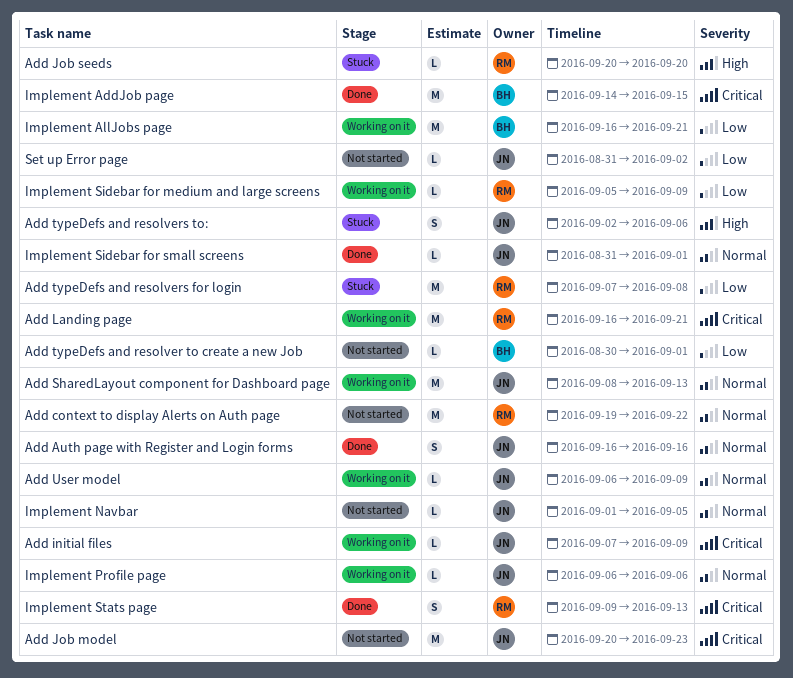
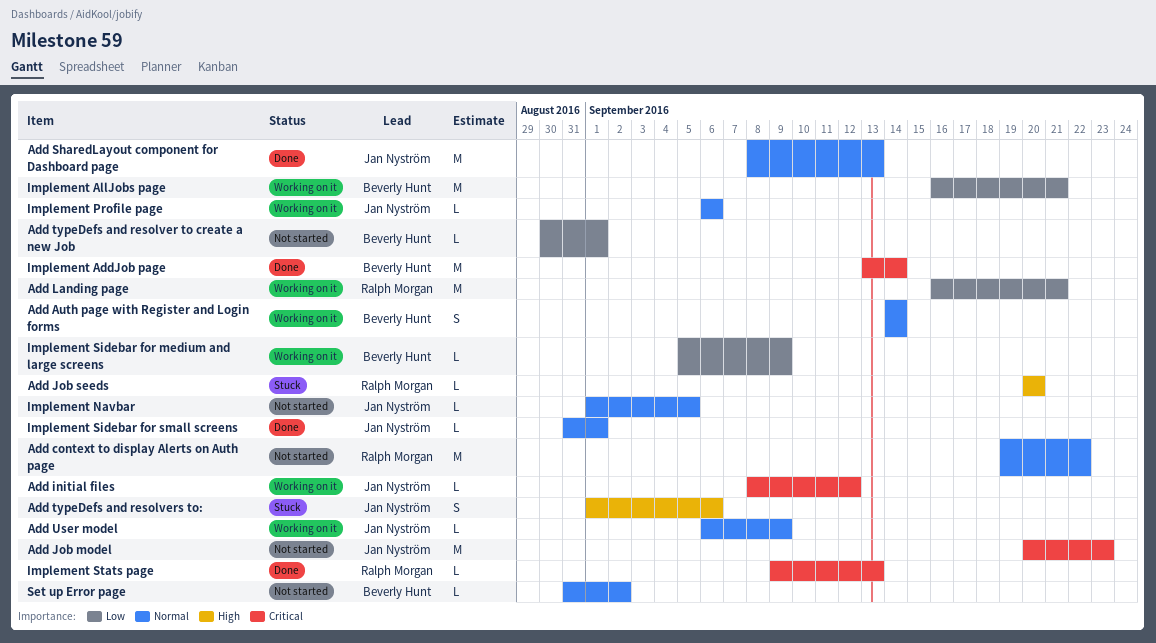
Add Auth page with Register and Login forms, status: Done -> Working on it
Add Auth page with Register and Login forms, owner: Jan Nyström -> Beverly Hunt
Add Auth page with Register and Login forms, start: Sep 16 -> Sep 14
Add Auth page with Register and Login forms, due: Sep 16 -> Sep 14
Add initial files, start: Sep 7 -> Sep 8
Add initial files, due: Sep 9 -> Sep 12
Add Landing page, priority: Critical -> Low
Add SharedLayout component for Dashboard page, status: Working on it -> Done
Add typeDefs and resolvers for login: present -> none
Add typeDefs and resolvers to:, start: Sep 2 -> Sep 1
Implement AddJob page, start: Sep 14 -> Sep 13
Implement AddJob page, due: Sep 15 -> Sep 14
Implement Sidebar for medium and large screens, owner: Ralph Morgan -> Beverly Hunt
Implement Stats page, estimate: S -> L
Set up Error page, owner: Jan Nyström -> Beverly Hunt
Set up Error page, priority: Low -> Normal

